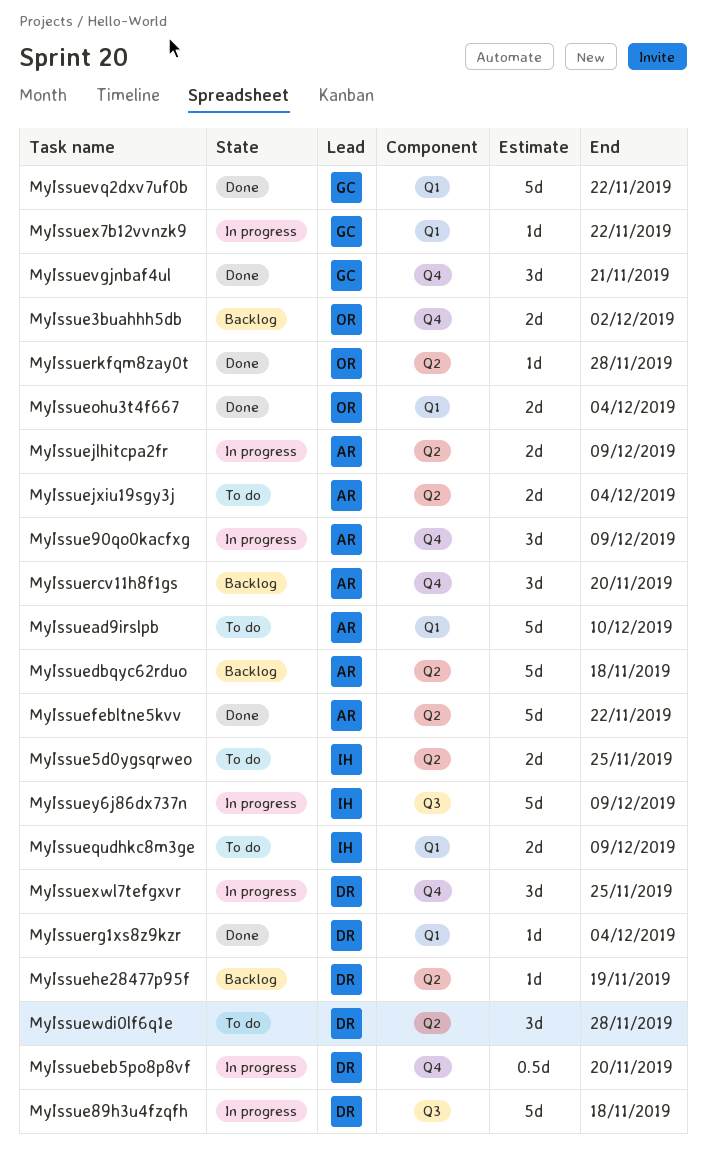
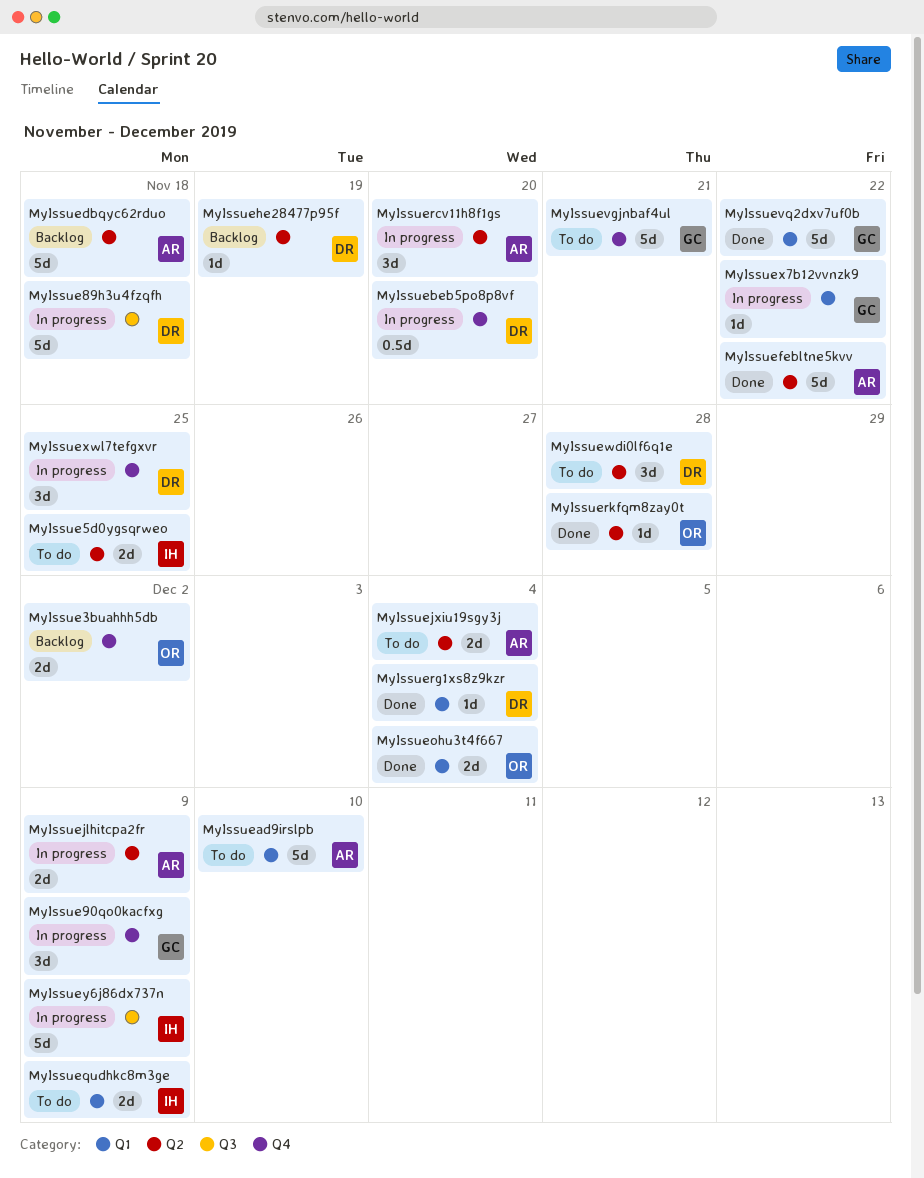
MyIssue90qo0kacfxg, owner: AR -> GC
MyIssuercv11h8f1gs, status: Backlog -> In progress
MyIssuercv11h8f1gs, label: Q4 -> Q2
MyIssuevgjnbaf4ul, status: Done -> To do
MyIssuevgjnbaf4ul, estimate: 3d -> 5d

